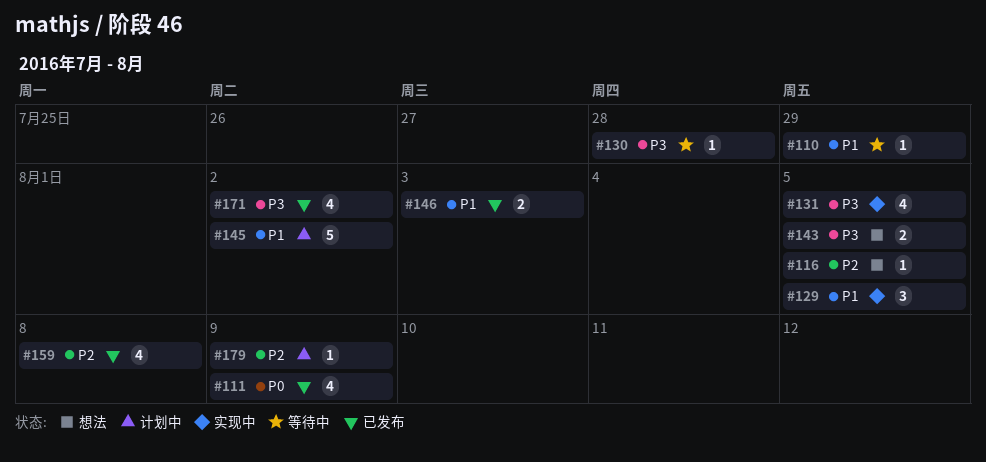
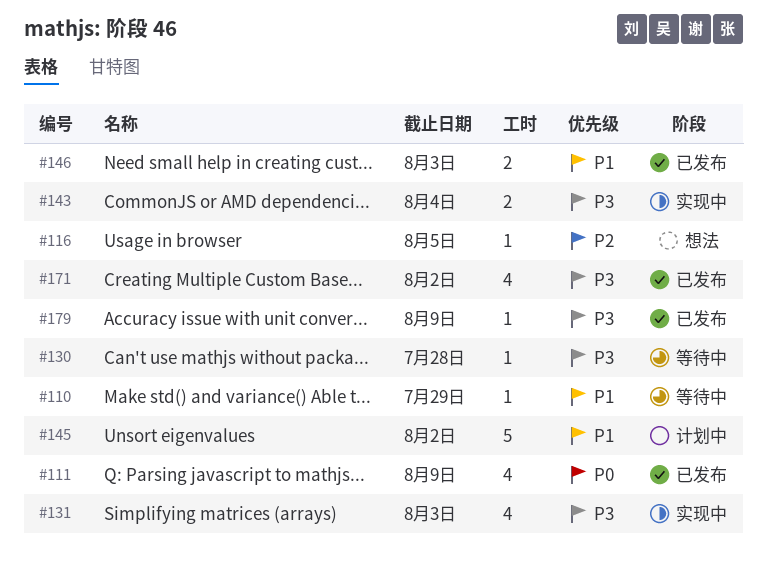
#129: present -> none
#131, due: Aug 5 -> Aug 3
#143, status: 想法 -> 实现中
#143, due: Aug 5 -> Aug 4
#159: present -> none
#179, status: 计划中 -> 已发布
#179, priority: P2 -> P3

